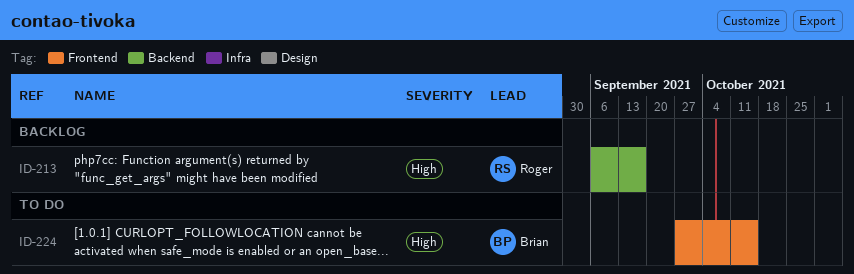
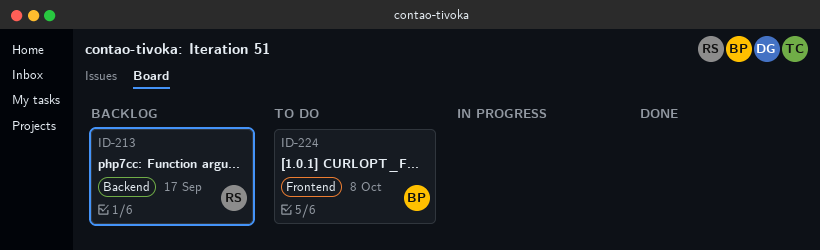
ID-224, due: Oct 15 -> Oct 8

